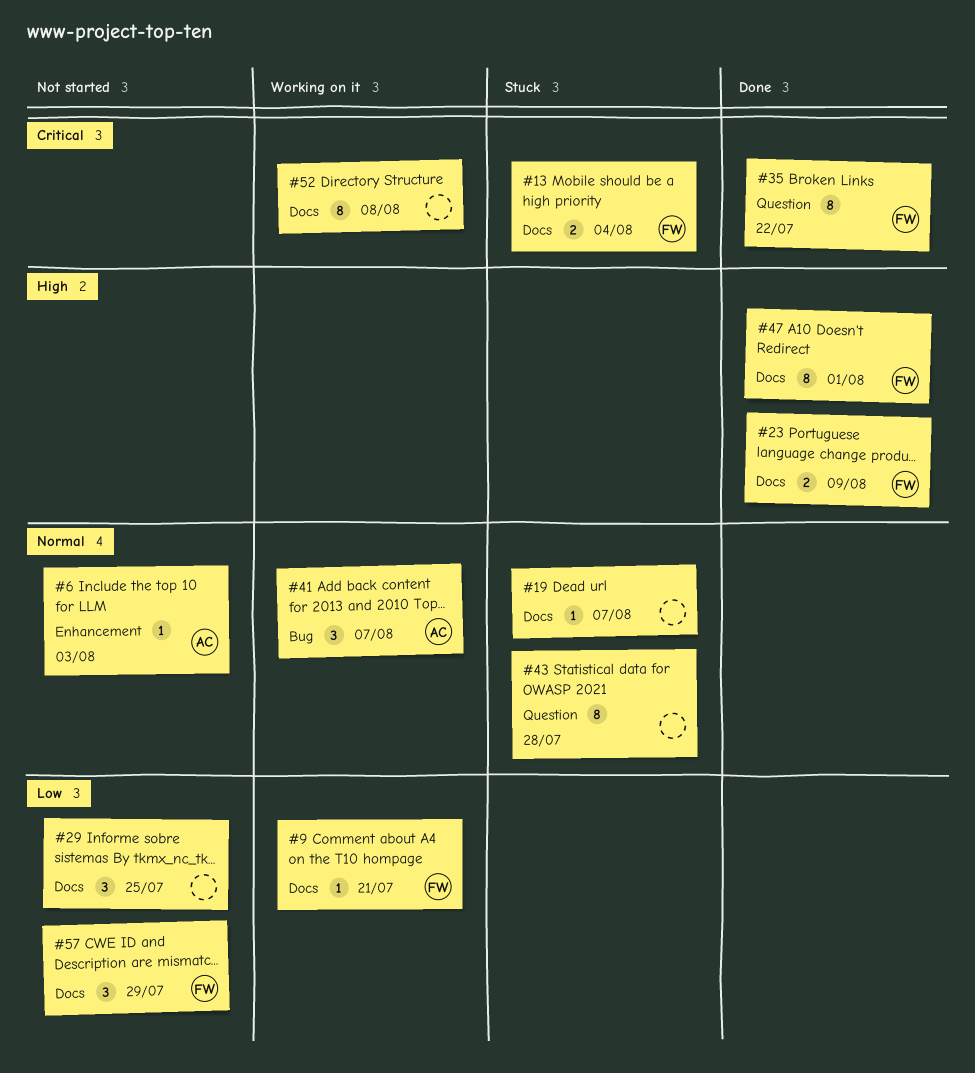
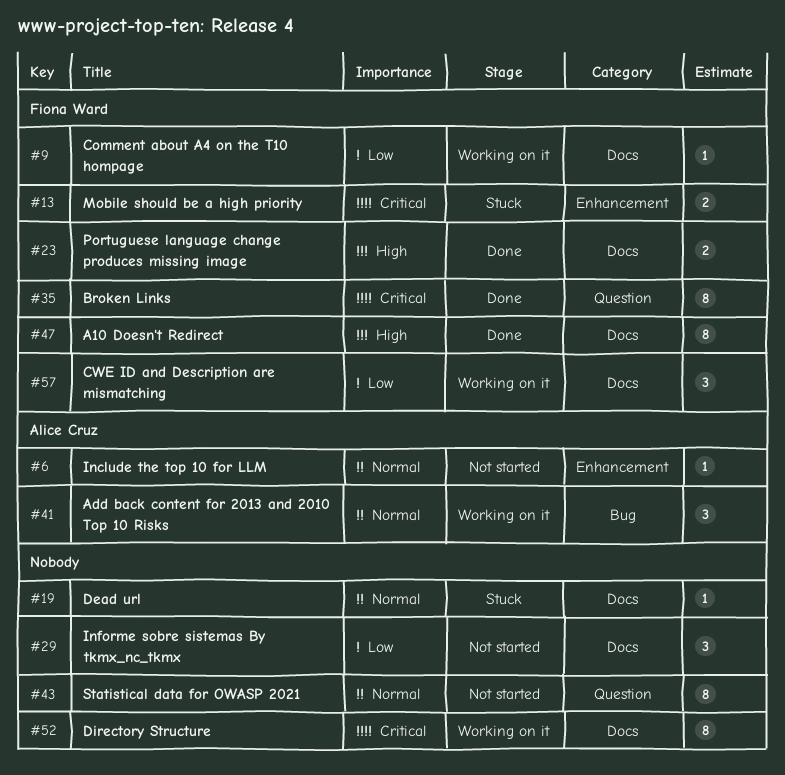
#13, label: Docs -> Enhancement
#43, status: Stuck -> Not started
#57, status: Not started -> Working on it

